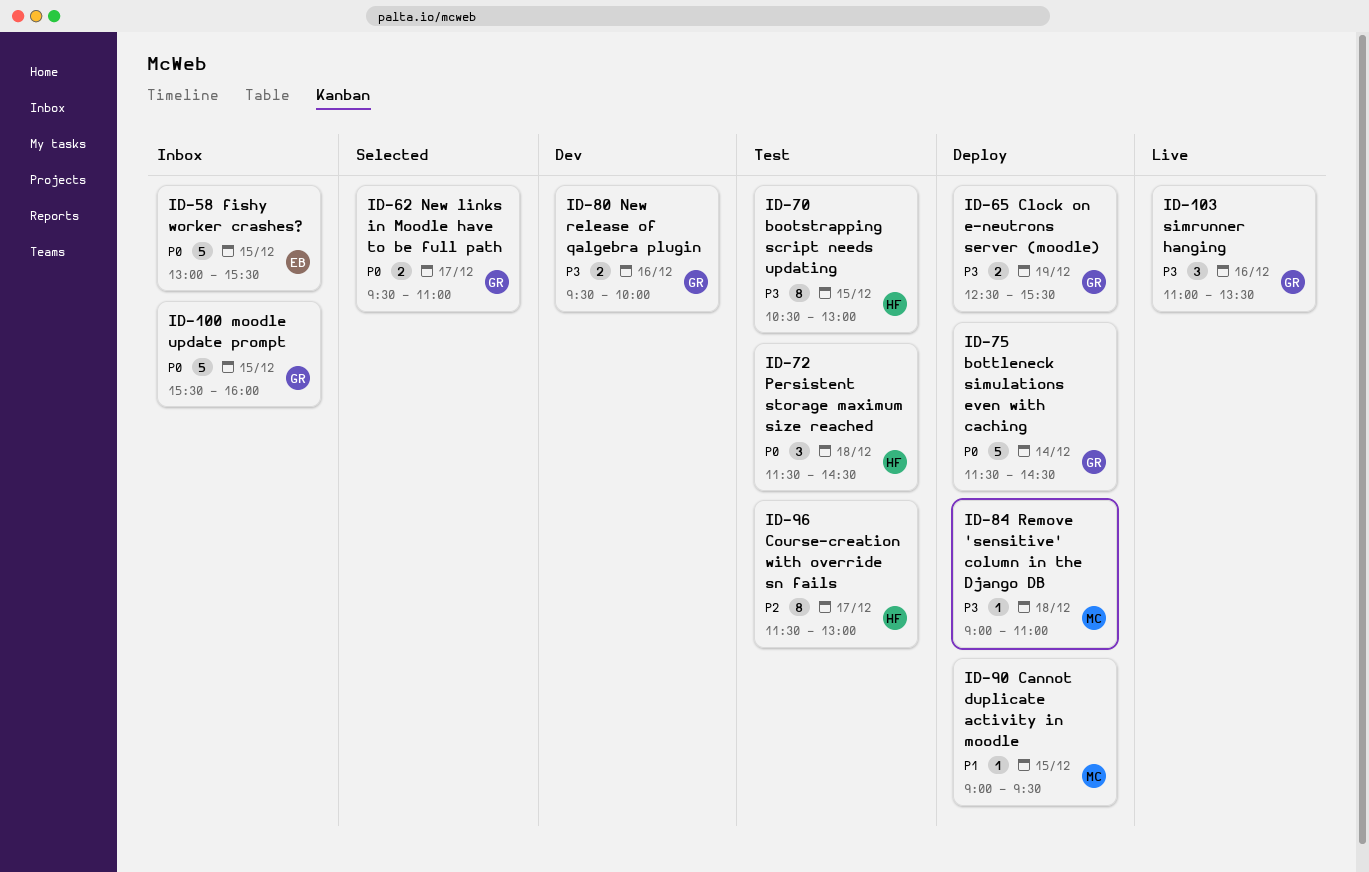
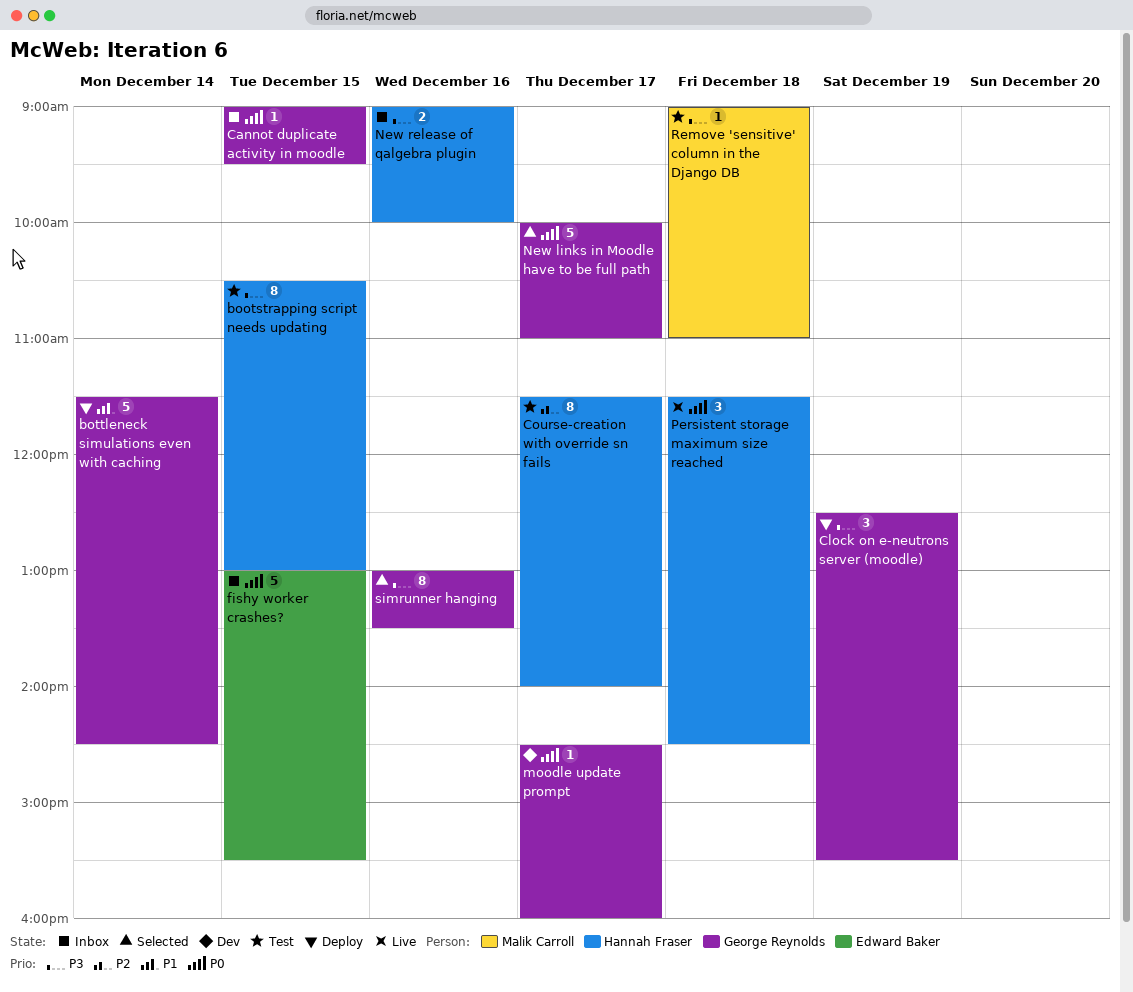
bottleneck simulations even with caching, priority: P0 -> P1
Cannot duplicate activity in moodle, status: Deploy -> Inbox
Cannot duplicate activity in moodle, owner: Malik Carroll -> George Reynolds
Cannot duplicate activity in moodle, priority: P1 -> P0
Clock on e-neutrons server (moodle), estimate: 2 -> 3
Course-creation with override sn fails, ends: 13:00 -> 14:00
moodle update prompt, status: Inbox -> Dev
moodle update prompt, estimate: 5 -> 1
moodle update prompt, day: Dec 15 -> Dec 17
moodle update prompt, begins: 15:30 -> 14:30
New links in Moodle have to be full path, estimate: 2 -> 5
New links in Moodle have to be full path, begins: 09:30 -> 10:00
New release of qalgebra plugin, status: Dev -> Inbox
New release of qalgebra plugin, owner: George Reynolds -> Hannah Fraser
New release of qalgebra plugin, begins: 09:30 -> 09:00
Persistent storage maximum size reached, status: Test -> Live
Remove 'sensitive' column in the Django DB, status: Deploy -> Test
simrunner hanging, status: Live -> Selected
simrunner hanging, estimate: 3 -> 8
simrunner hanging, begins: 11:00 -> 13:00

